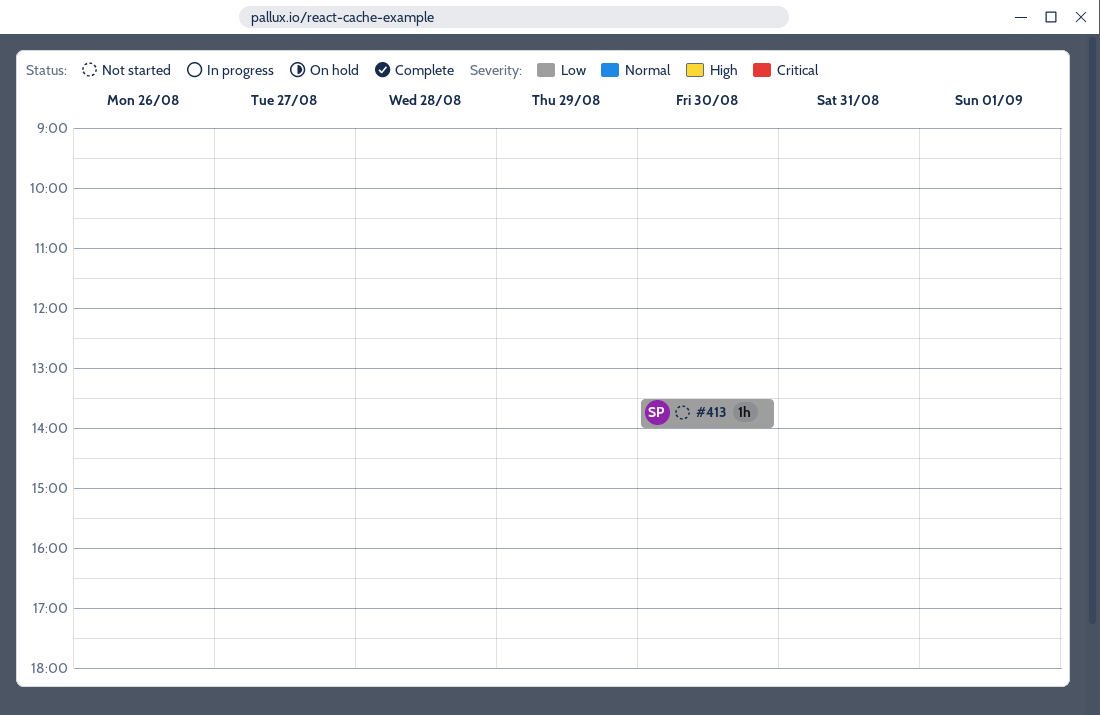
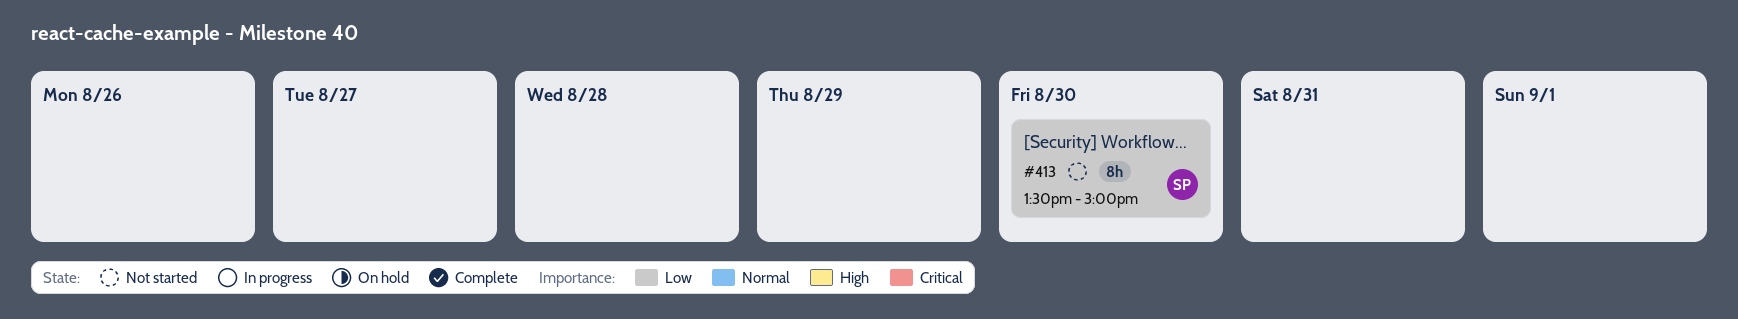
#413, estimate: 1h -> 8h
#413, ends: 14:00 -> 15:00

